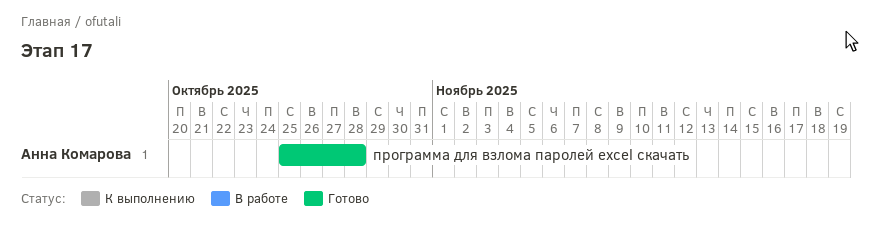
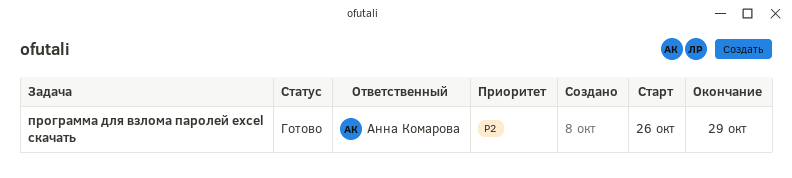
программа для взлома паролей excel скачать, start: Oct 25 -> Oct 26
программа для взлома паролей excel скачать, due: Oct 28 -> Oct 29

